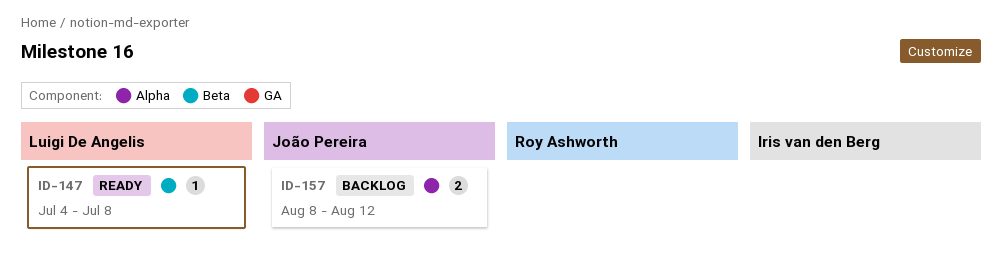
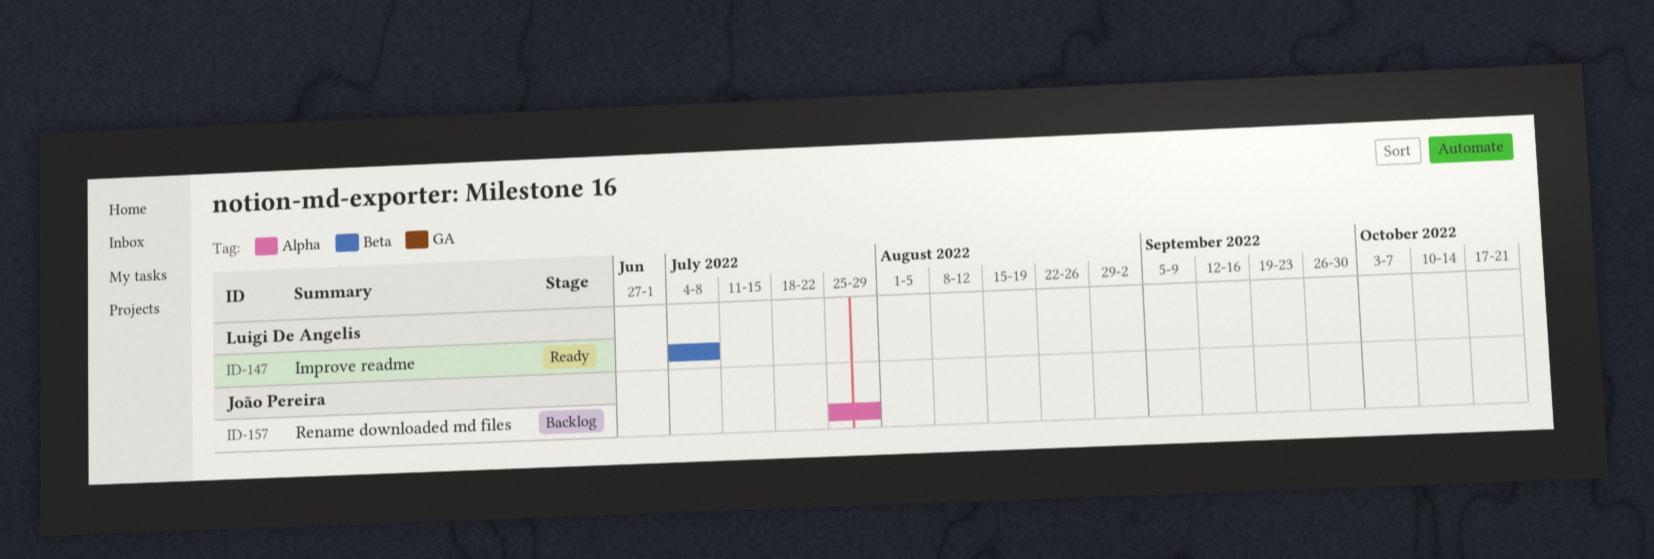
ID-157, start: Aug 8 -> Jul 25
ID-157, due: Aug 12 -> Jul 29

